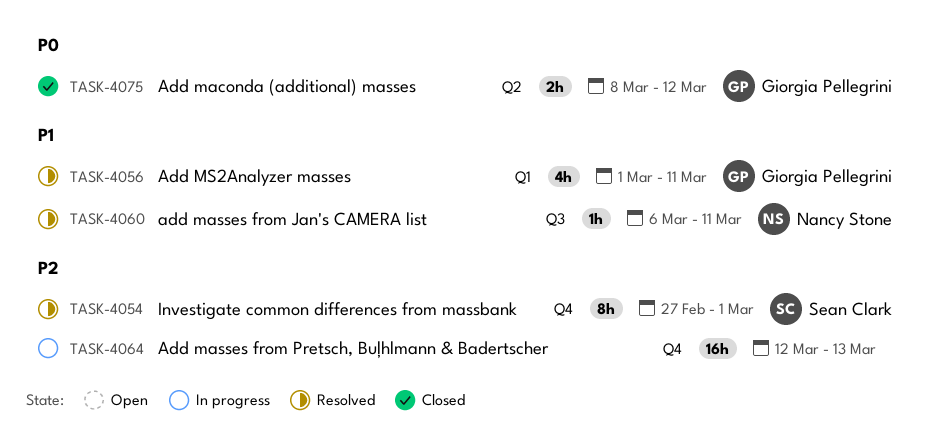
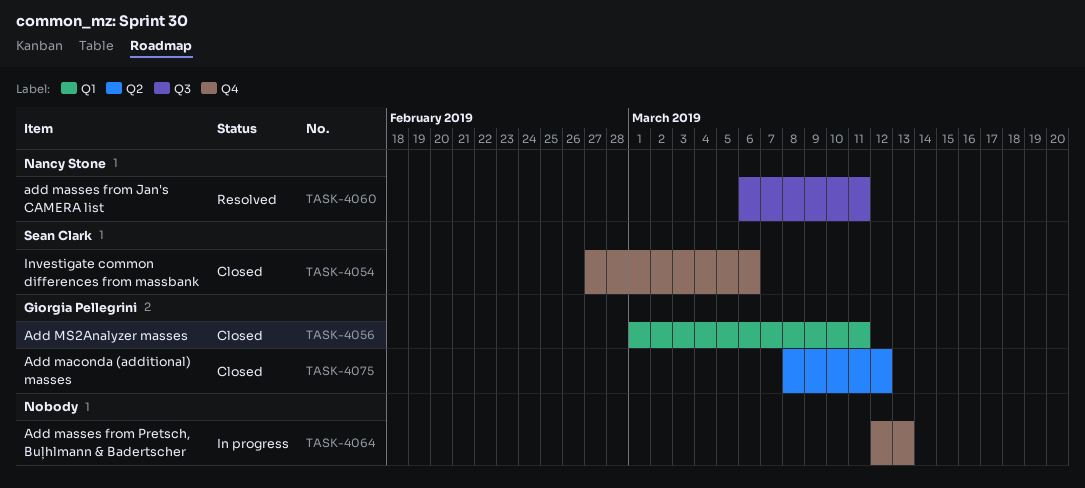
TASK-4054, status: Resolved -> Closed
TASK-4054, due: Mar 1 -> Mar 6
TASK-4056, status: Resolved -> Closed

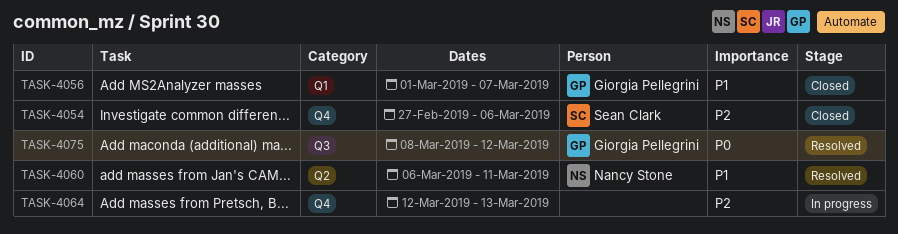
TASK-4056, due: Mar 11 -> Mar 7
TASK-4060, label: Q3 -> Q2
TASK-4075, status: Closed -> Resolved
TASK-4075, label: Q2 -> Q3

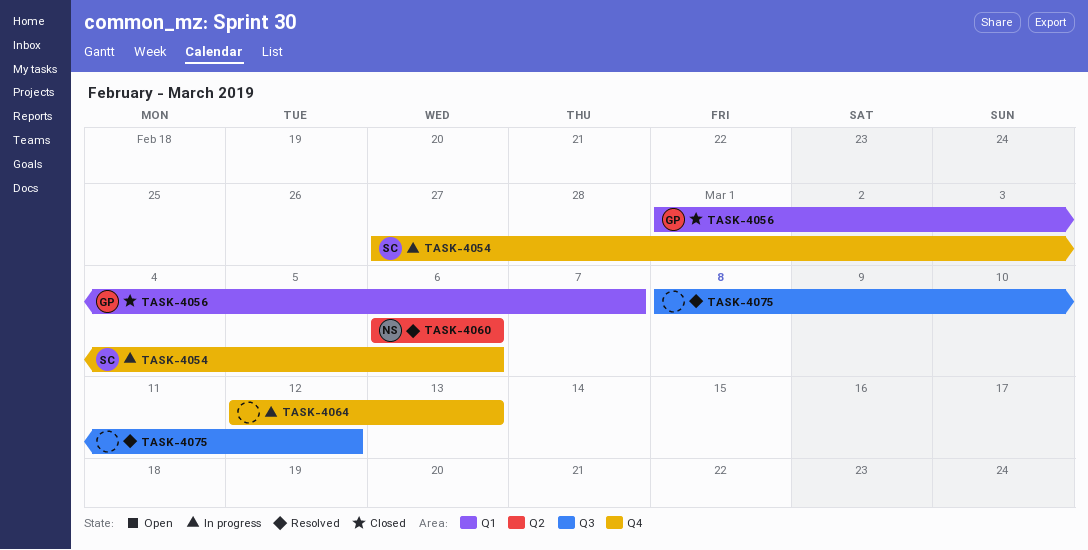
TASK-4054, status: Closed -> In progress
TASK-4060, due: Mar 11 -> Mar 6
TASK-4075, owner: Giorgia Pellegrini -> none

